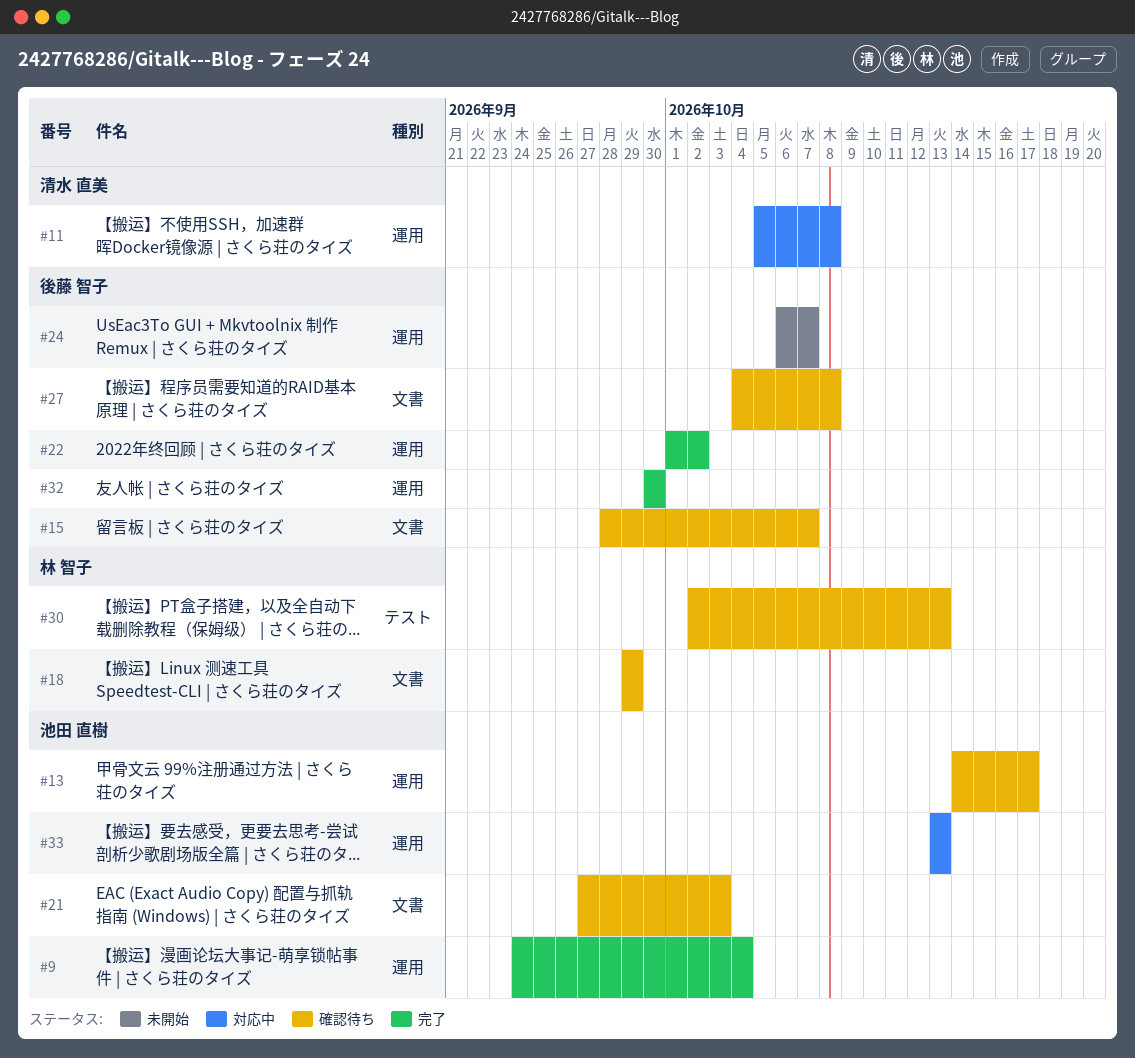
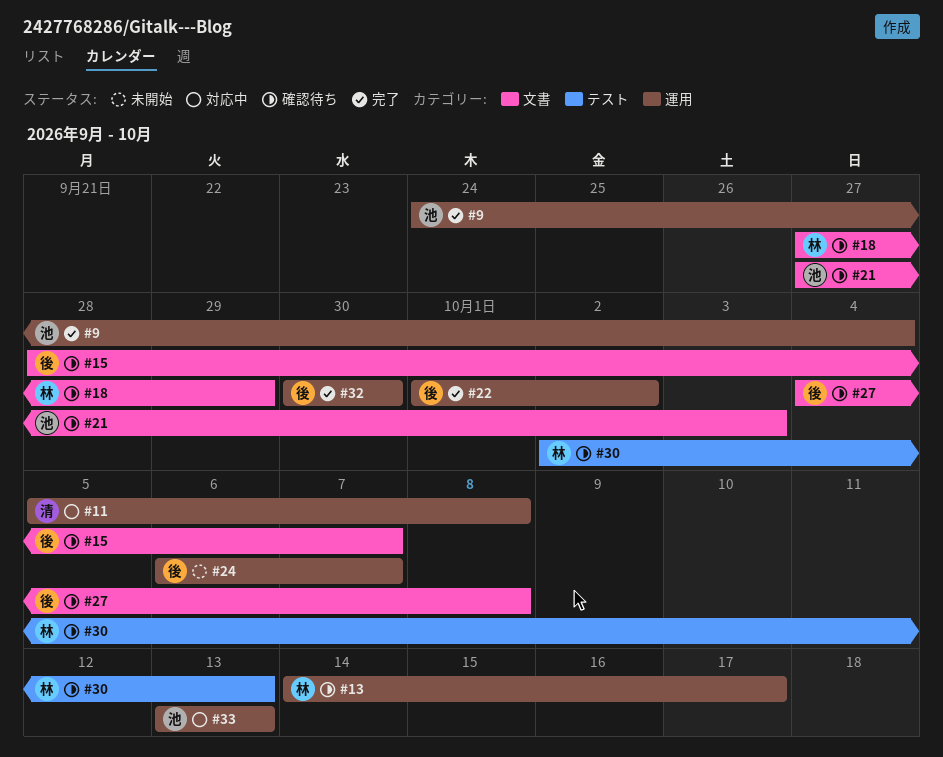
#13, owner: 池田 直樹 -> 林 智子
#18, start: Sep 29 -> Sep 27

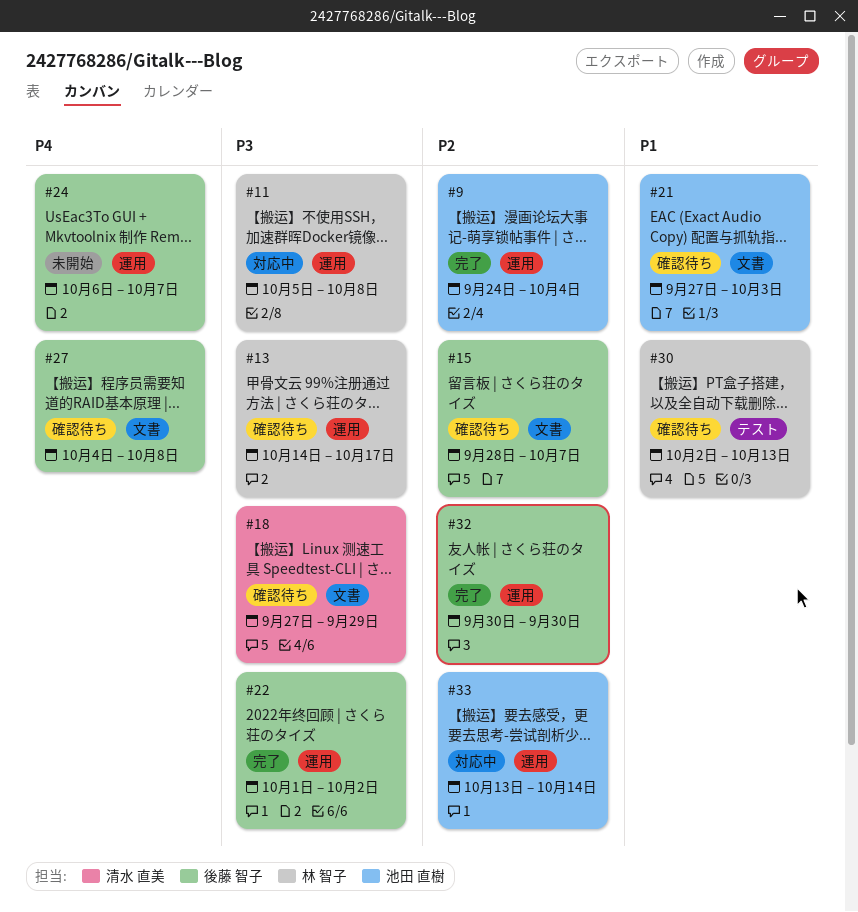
#11, owner: 清水 直美 -> 林 智子
#18, owner: 林 智子 -> 清水 直美
#33, due: Oct 13 -> Oct 14

